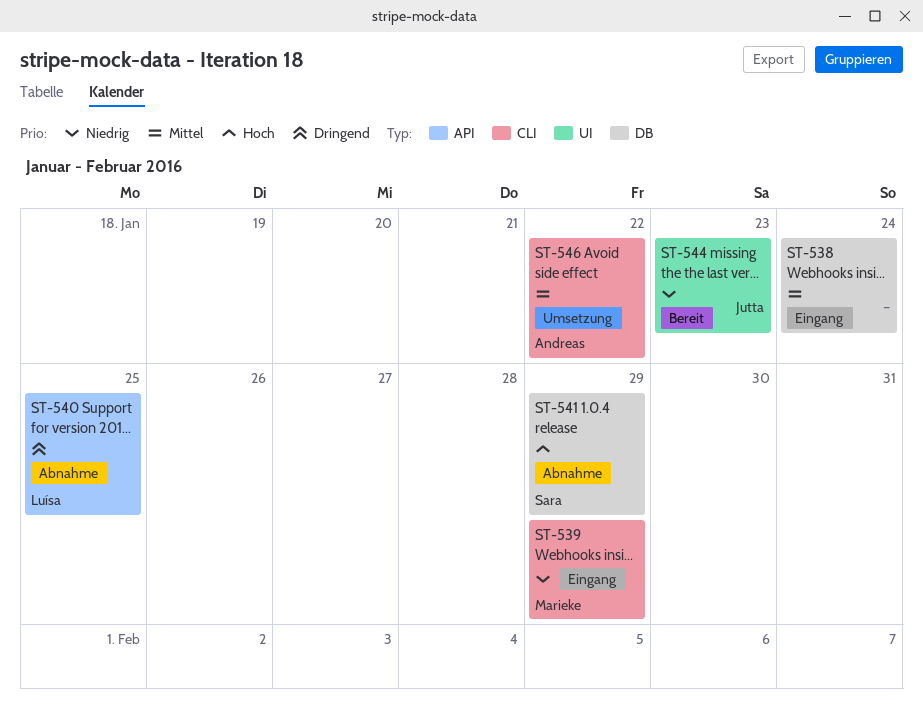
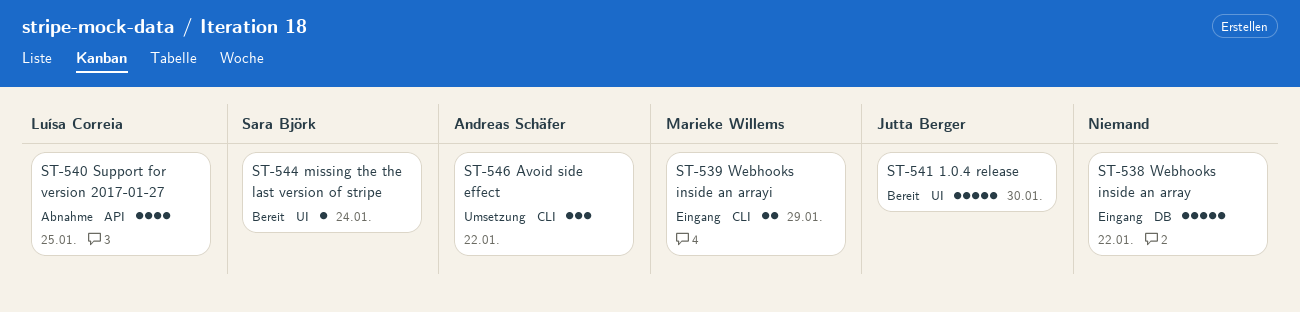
ST-538, due: Jan 24 -> Jan 22
ST-541, status: Abnahme -> Bereit
ST-541, owner: Sara Björk -> Jutta Berger
ST-541, label: DB -> UI
ST-541, due: Jan 29 -> Jan 30
ST-544, owner: Jutta Berger -> Sara Björk
ST-544, due: Jan 23 -> Jan 24

